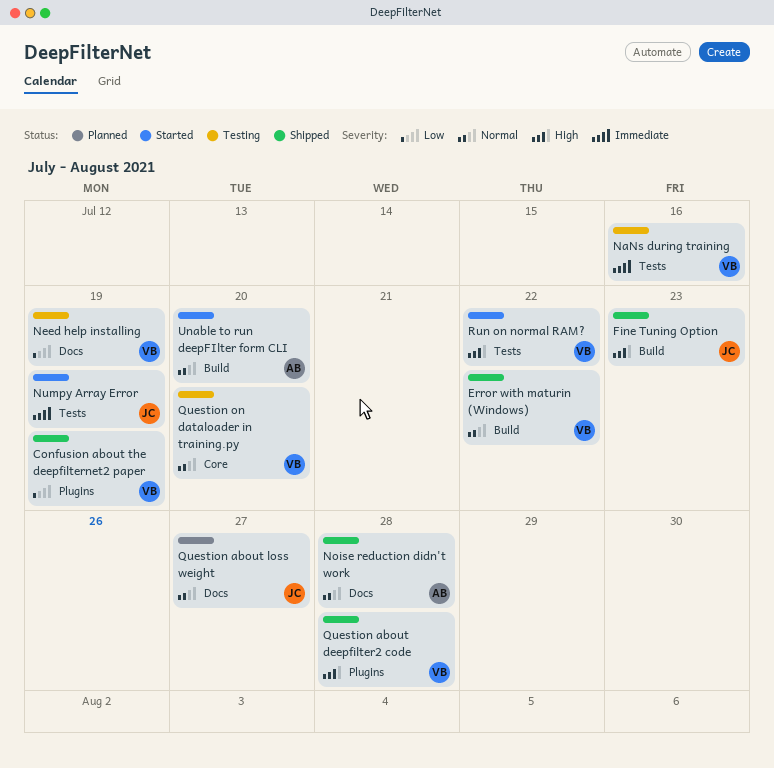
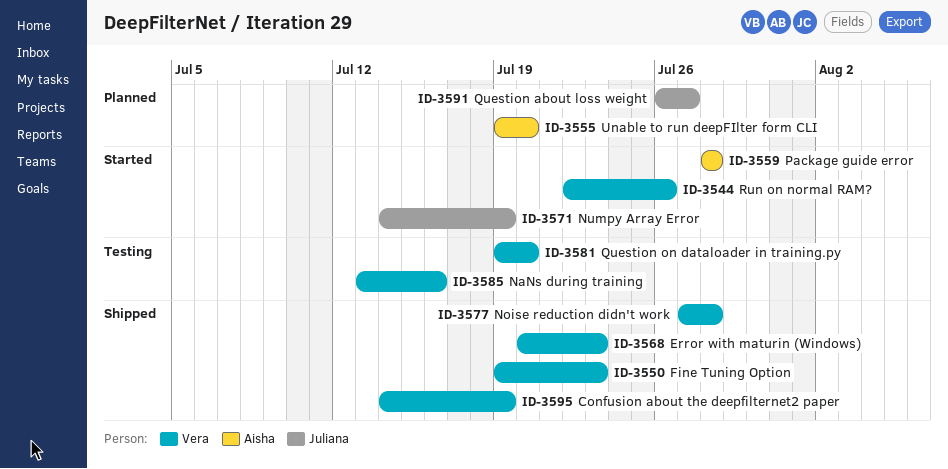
Error with maturin (Windows), due: Jul 22 -> Jul 23
Fine Tuning Option, owner: Juliana -> Vera
Need help installing: present -> none
Noise reduction didn't work, owner: Aisha -> Vera
Package guide error: none -> present
Question about deepfilter2 code: present -> none
Run on normal RAM?, due: Jul 22 -> Jul 26
Unable to run deepFIlter form CLI, status: Started -> Planned

